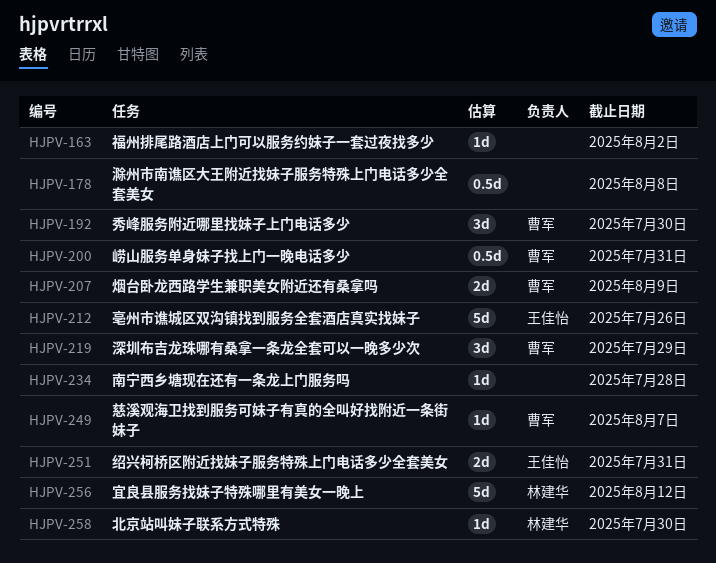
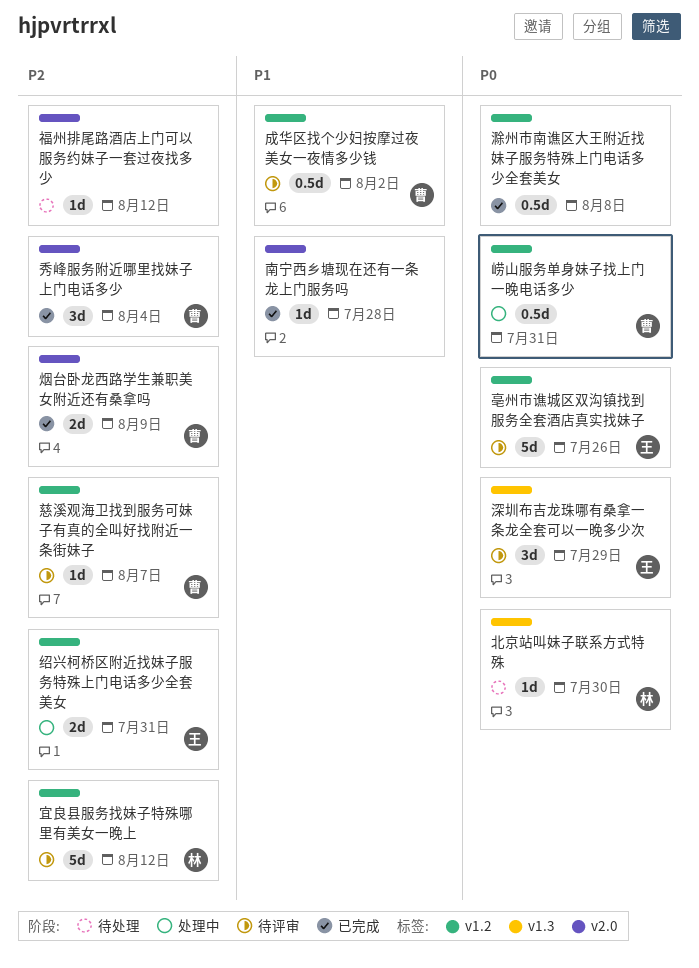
成华区找个少妇按摩过夜美女一夜情多少钱: none -> present
深圳布吉龙珠哪有桑拿一条龙全套可以一晚多少次, owner: 曹军 -> 王佳怡
福州排尾路酒店上门可以服务约妹子一套过夜找多少, due: Aug 2 -> Aug 12
秀峰服务附近哪里找妹子上门电话多少, due: Jul 30 -> Aug 4

